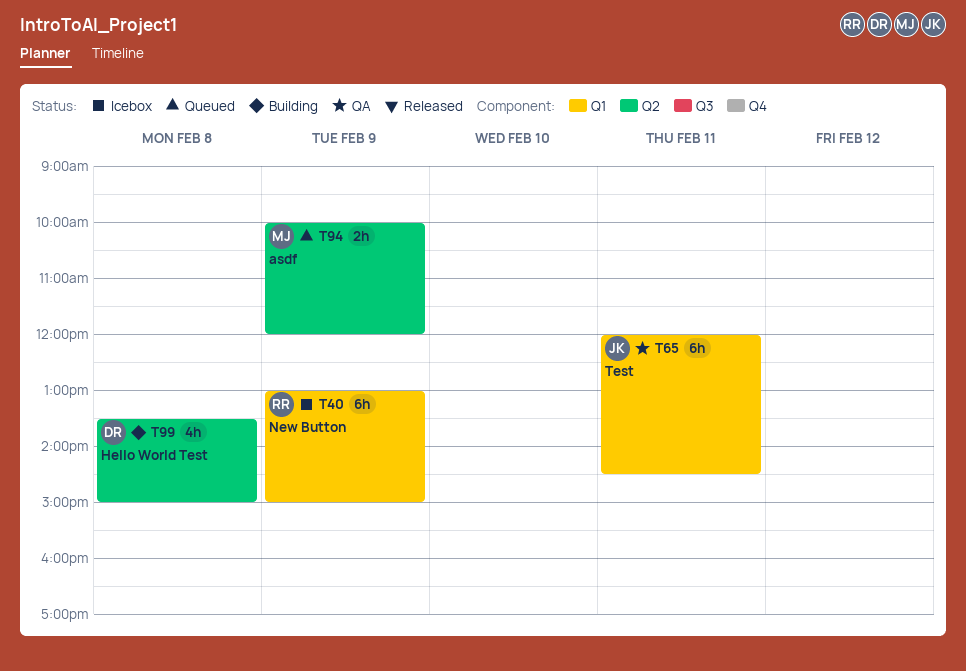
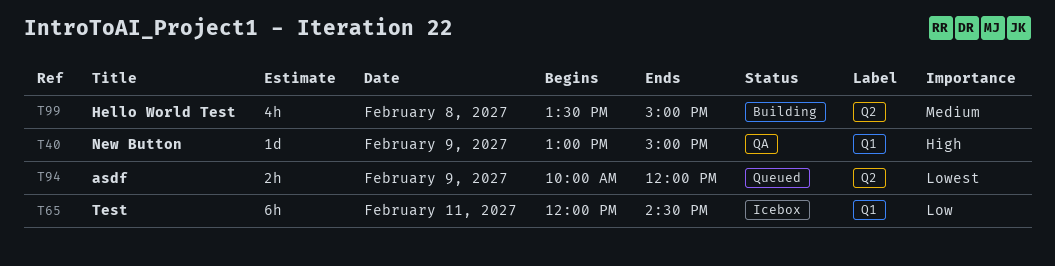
T40, status: Icebox -> QA
T40, estimate: 6h -> 1d
T65, status: QA -> Icebox

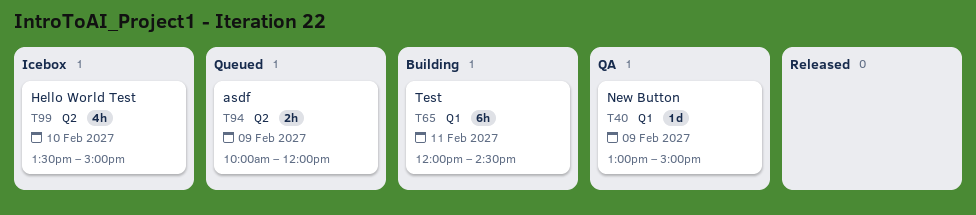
T65, status: Icebox -> Building
T99, status: Building -> Icebox
T99, day: Feb 8 -> Feb 10

